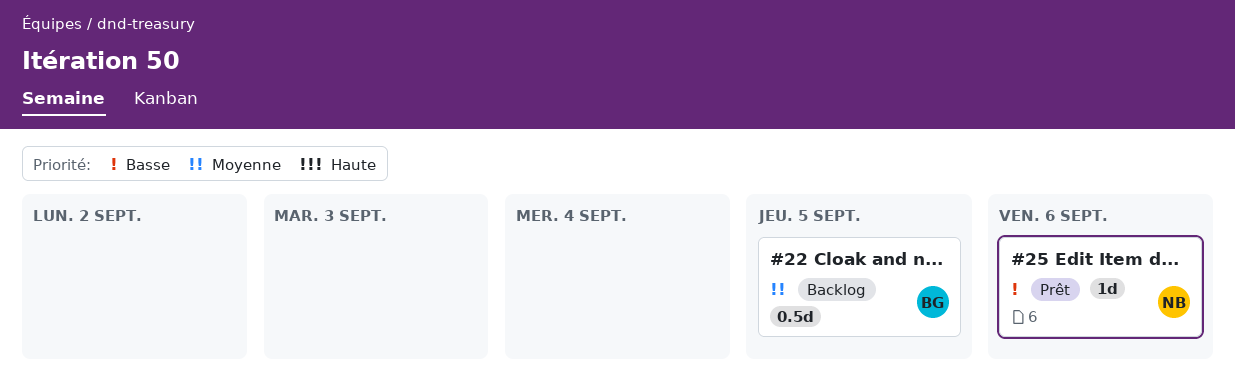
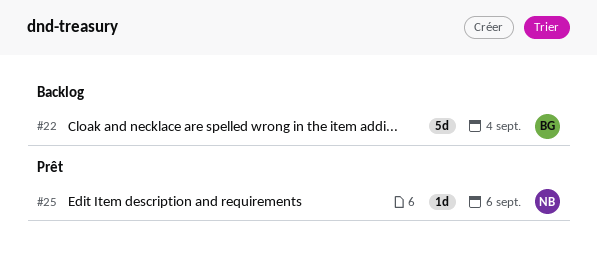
#22, estimate: 0.5d -> 5d
#22, due: Sep 5 -> Sep 4

